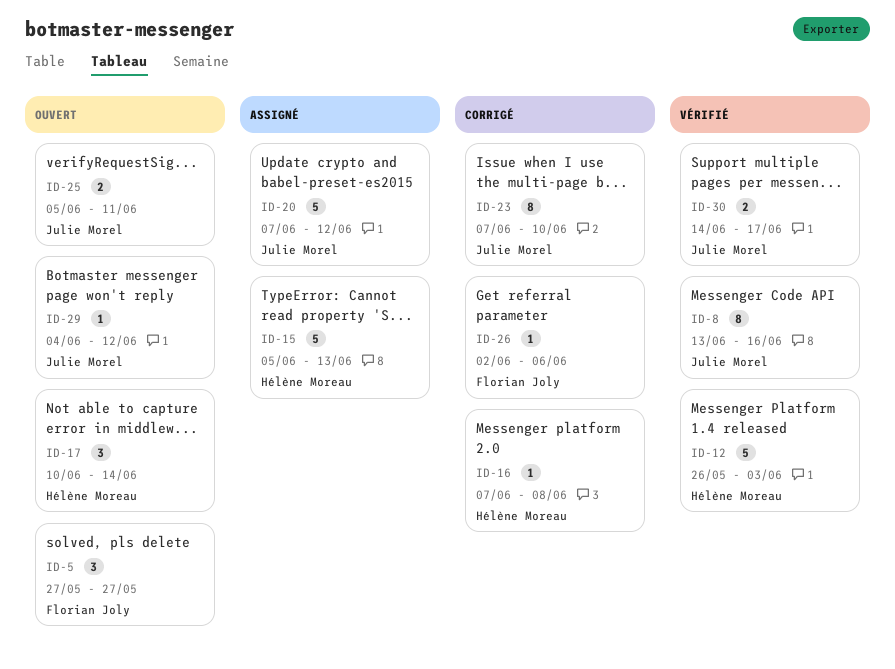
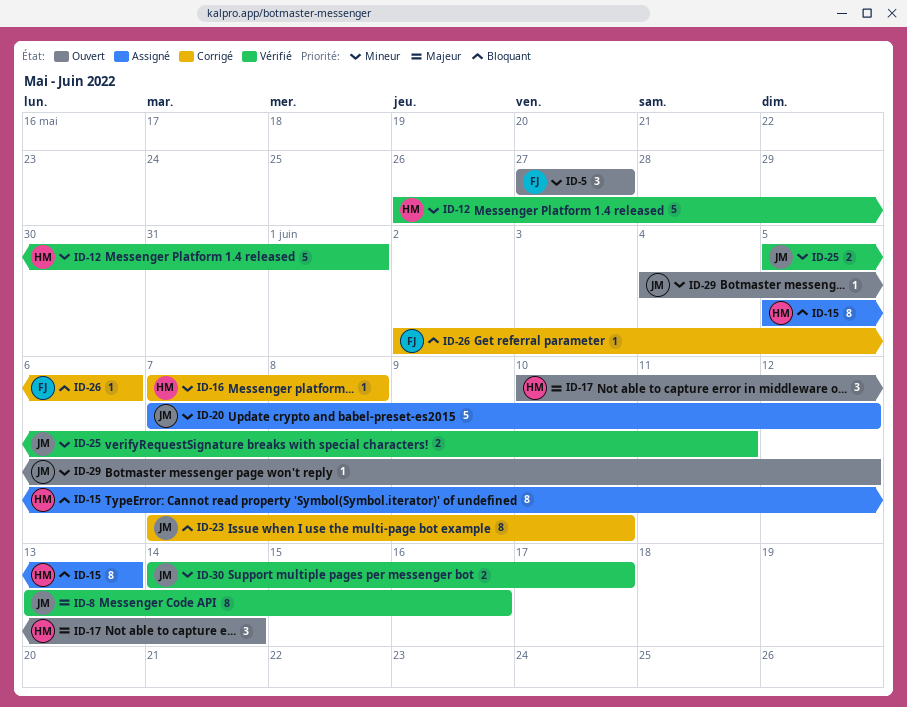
ID-12, due: Jun 3 -> Jun 1
ID-15, estimate: 5 -> 8
ID-25, status: Ouvert -> Vérifié

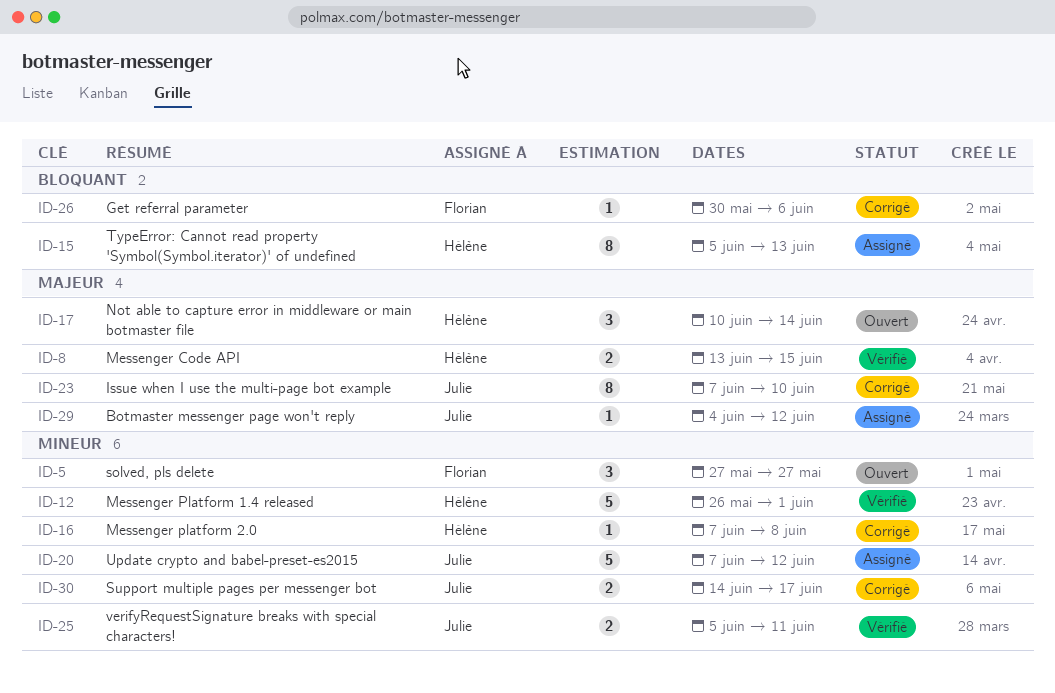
ID-8, owner: Julie -> Hélène
ID-8, estimate: 8 -> 2
ID-8, due: Jun 16 -> Jun 15
ID-23, priority: Bloquant -> Majeur
ID-26, start: Jun 2 -> May 30
ID-29, status: Ouvert -> Assigné
ID-29, priority: Mineur -> Majeur
ID-30, status: Vérifié -> Corrigé

